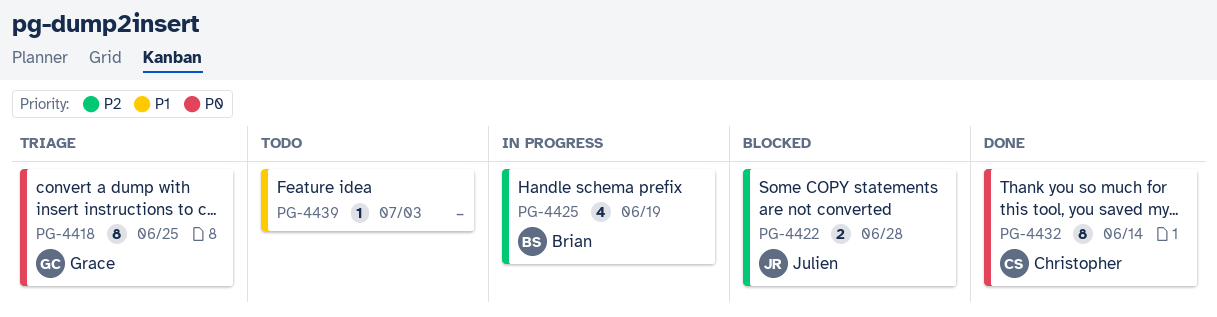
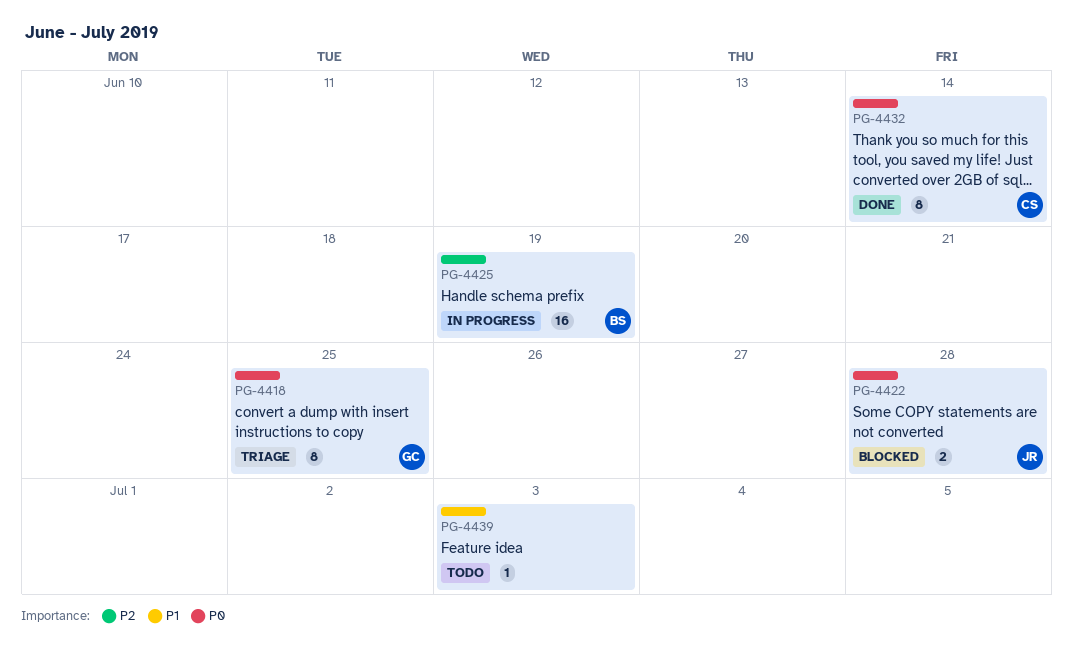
PG-4422, priority: P2 -> P0
PG-4425, estimate: 4 -> 16

